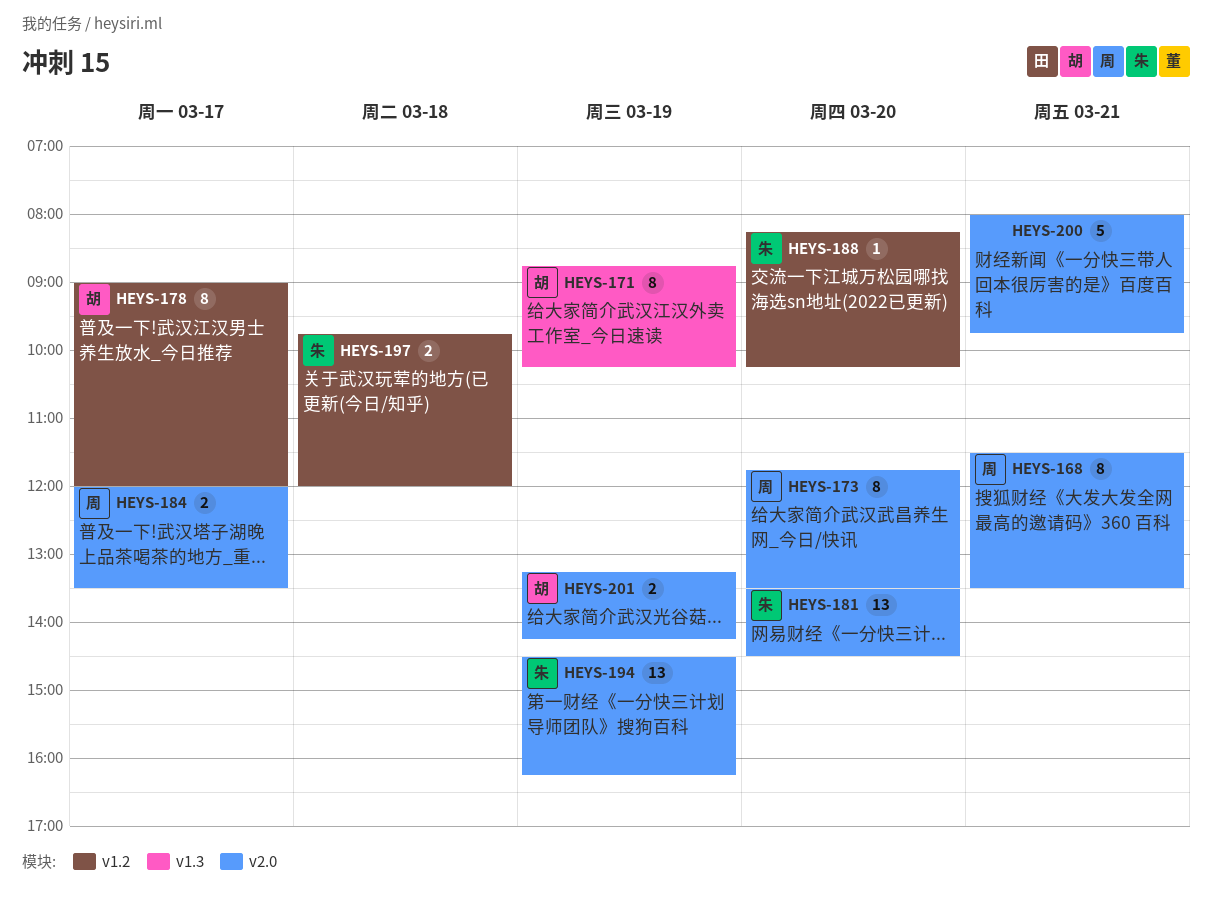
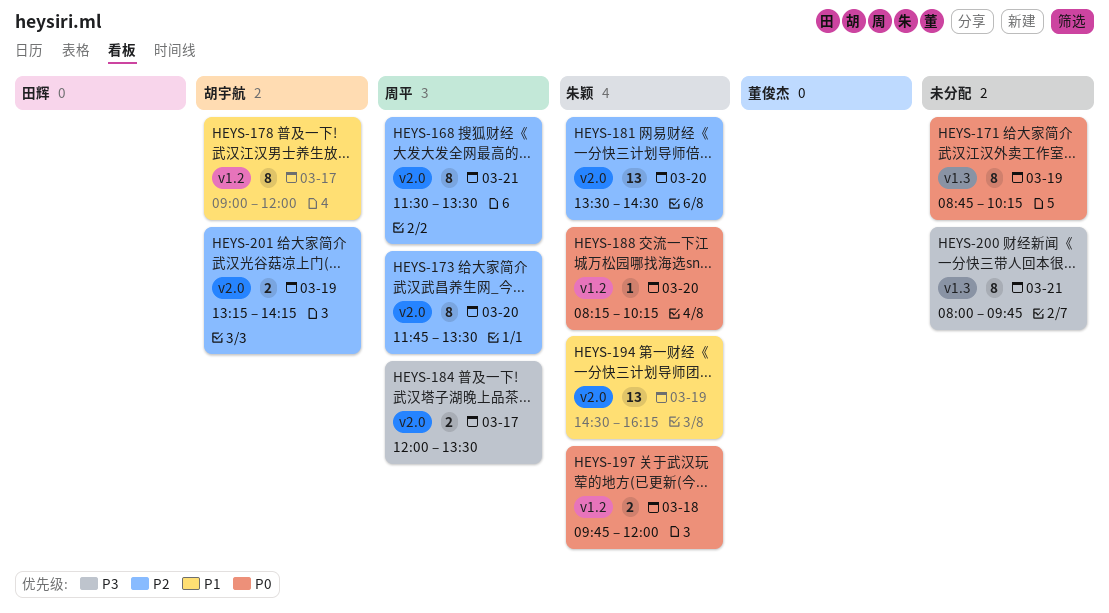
HEYS-171, owner: 胡宇航 -> none
HEYS-200, label: v2.0 -> v1.3
HEYS-200, estimate: 5 -> 8

